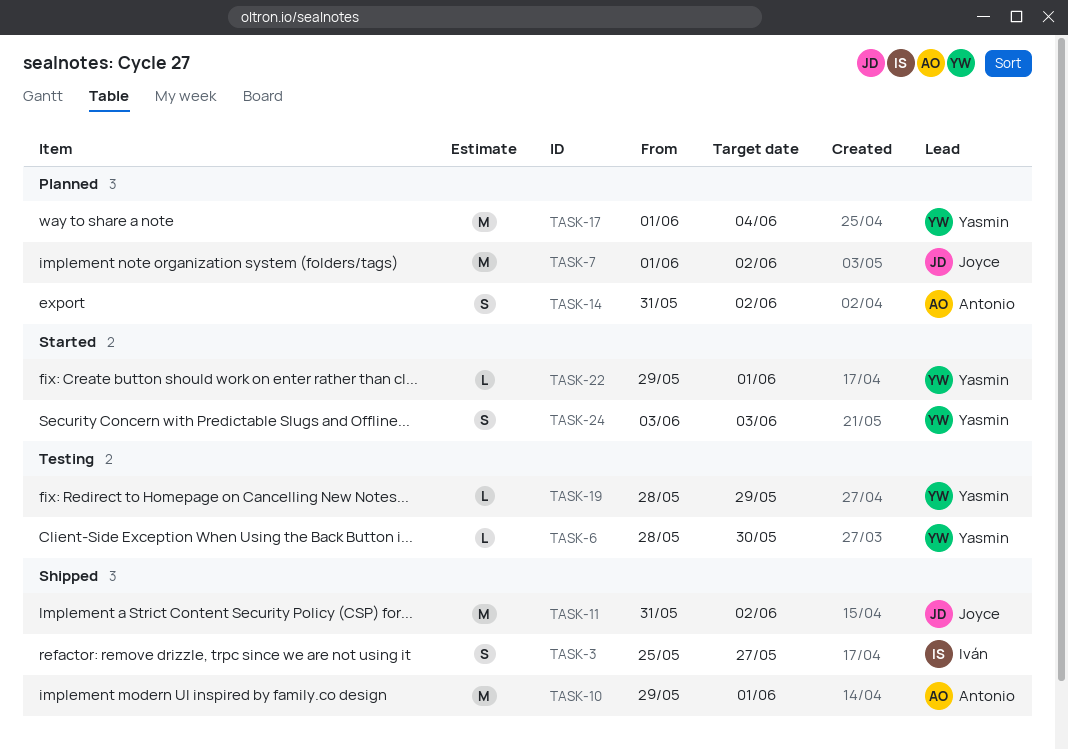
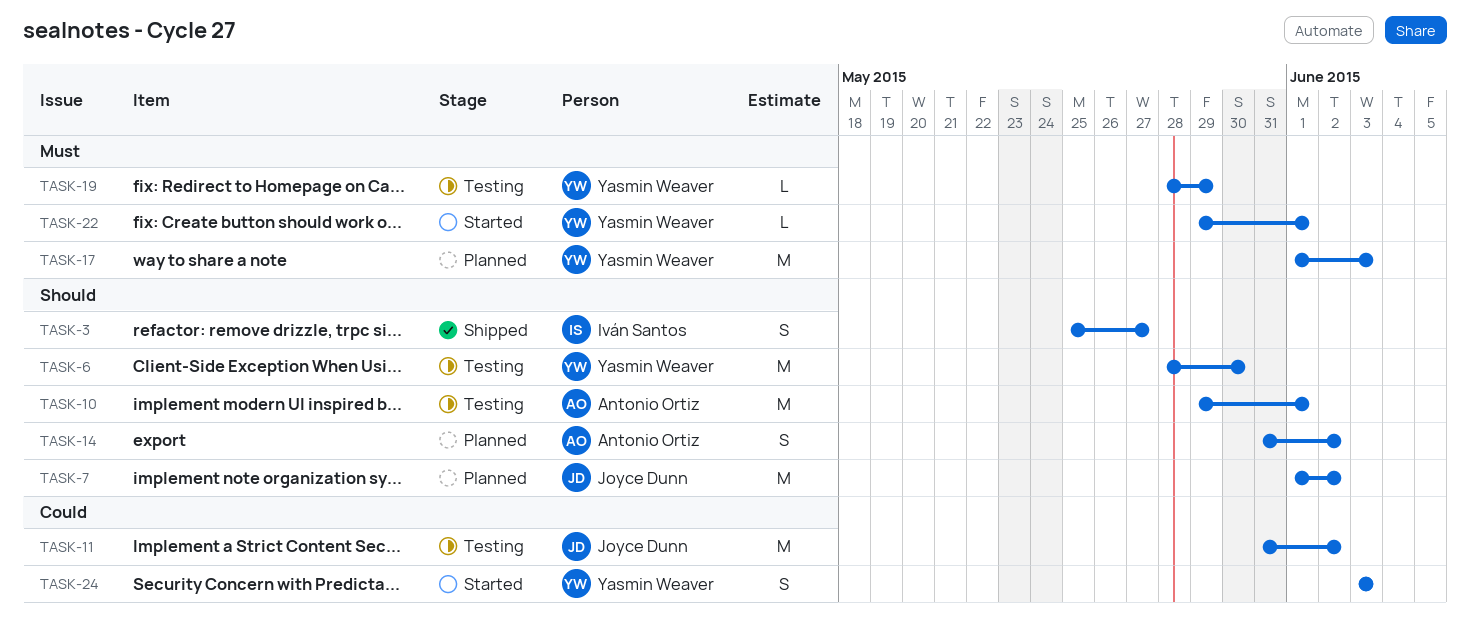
TASK-6, estimate: L -> M
TASK-10, status: Shipped -> Testing
TASK-11, status: Shipped -> Testing
TASK-17, due: Jun 4 -> Jun 3

